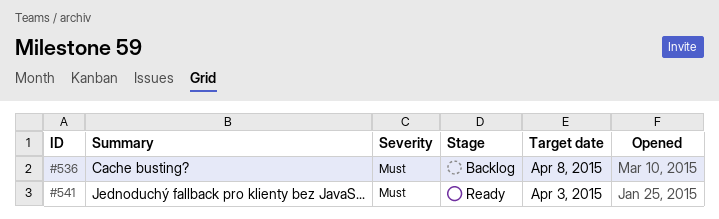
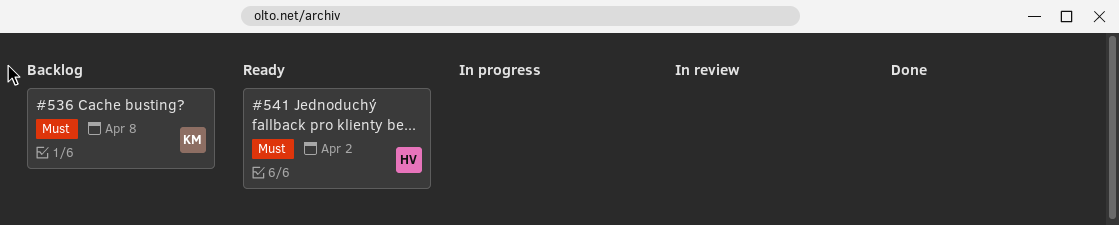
#541, due: Apr 3 -> Apr 2

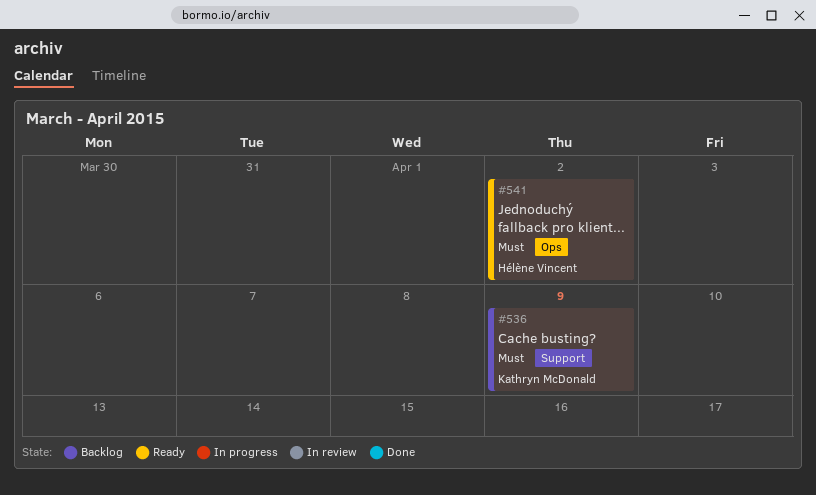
#536, due: Apr 8 -> Apr 9

